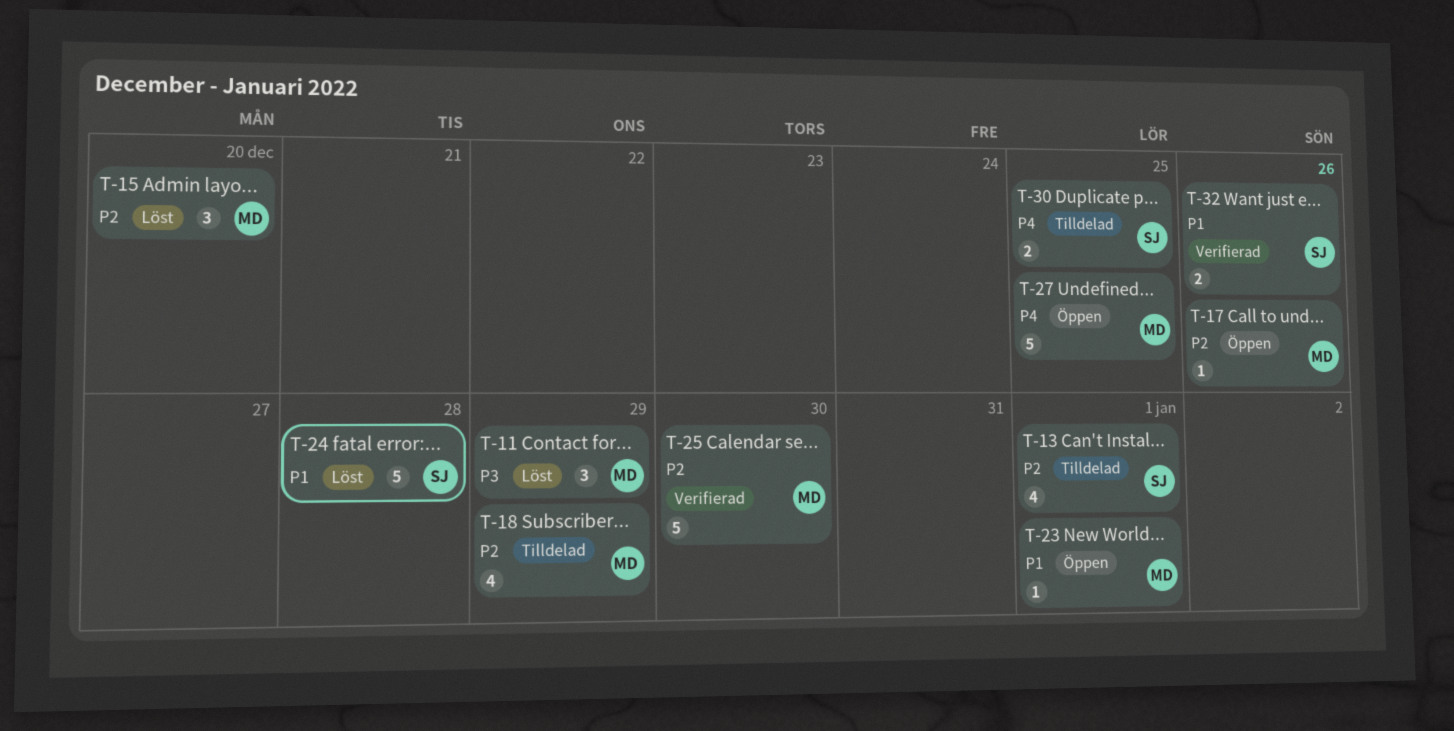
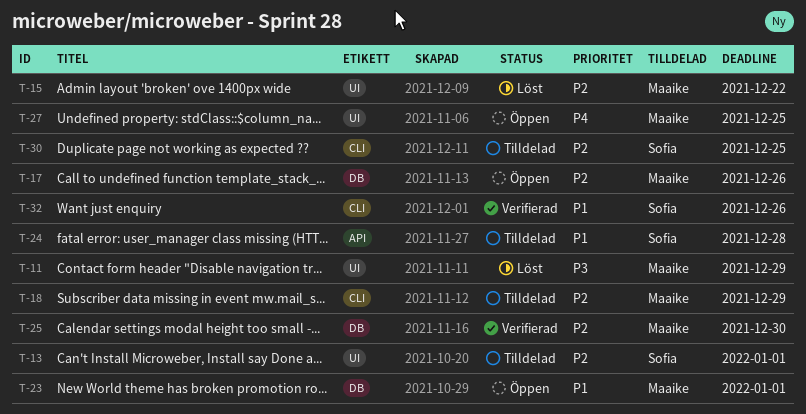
T-15, due: Dec 20 -> Dec 22
T-24, status: Löst -> Tilldelad
T-30, priority: P4 -> P2

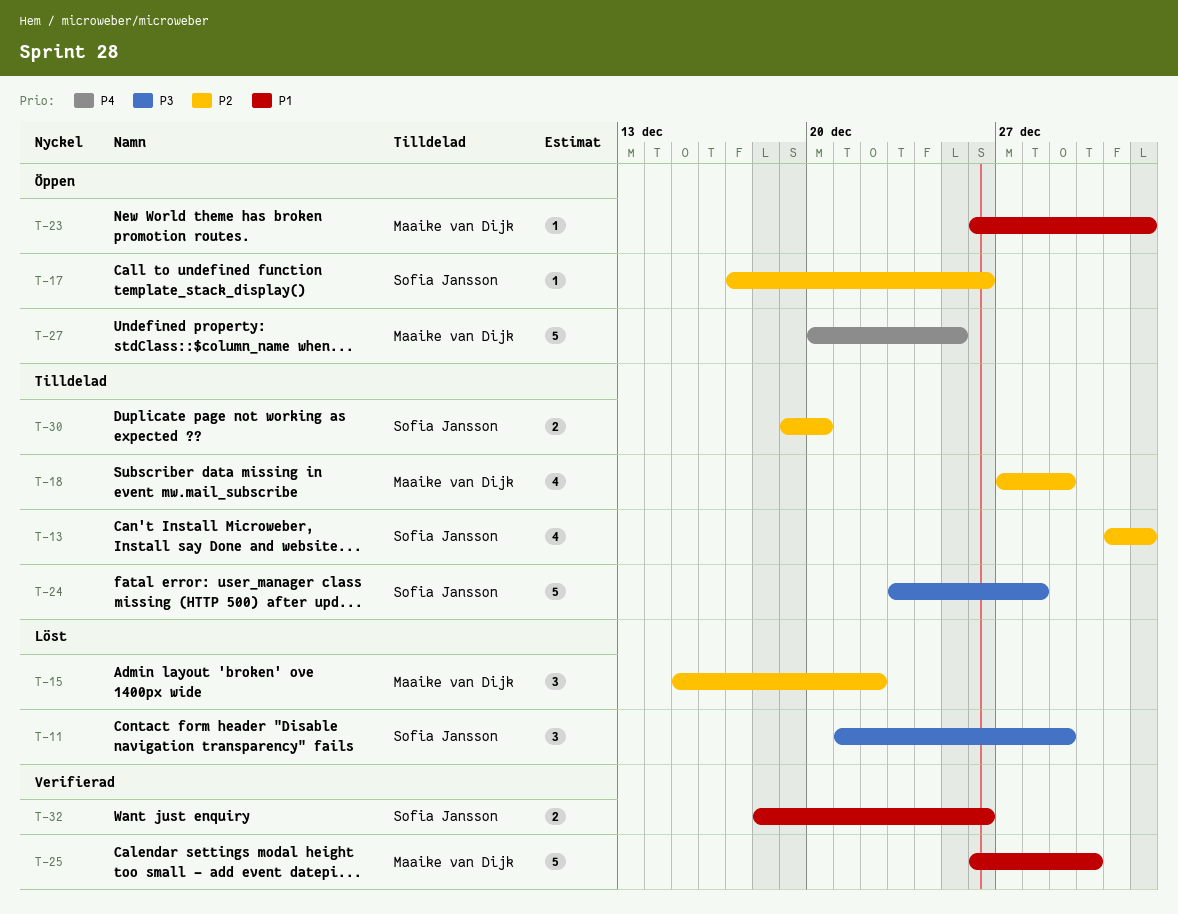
T-11, owner: Maaike van Dijk -> Sofia Jansson
T-17, owner: Maaike van Dijk -> Sofia Jansson
T-24, priority: P1 -> P3
T-25, priority: P2 -> P1
T-30, due: Dec 25 -> Dec 20

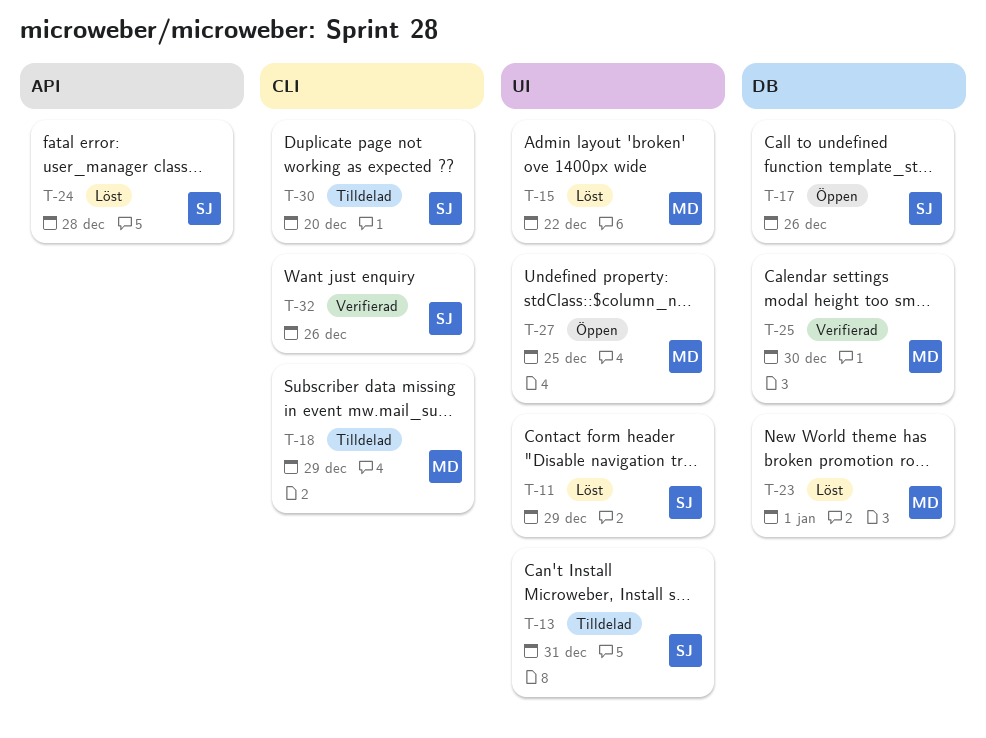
T-13, due: Jan 1 -> Dec 31
T-23, status: Öppen -> Löst
T-24, status: Tilldelad -> Löst

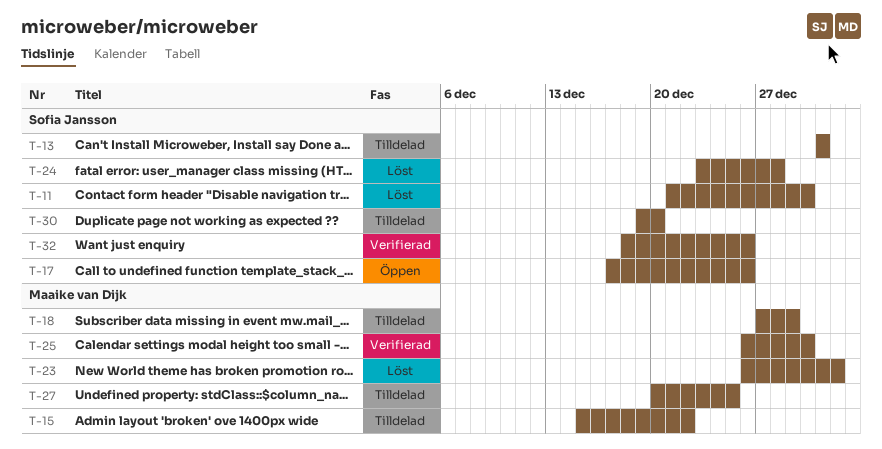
T-11, due: Dec 29 -> Dec 30
T-15, status: Löst -> Tilldelad
T-27, status: Öppen -> Tilldelad

